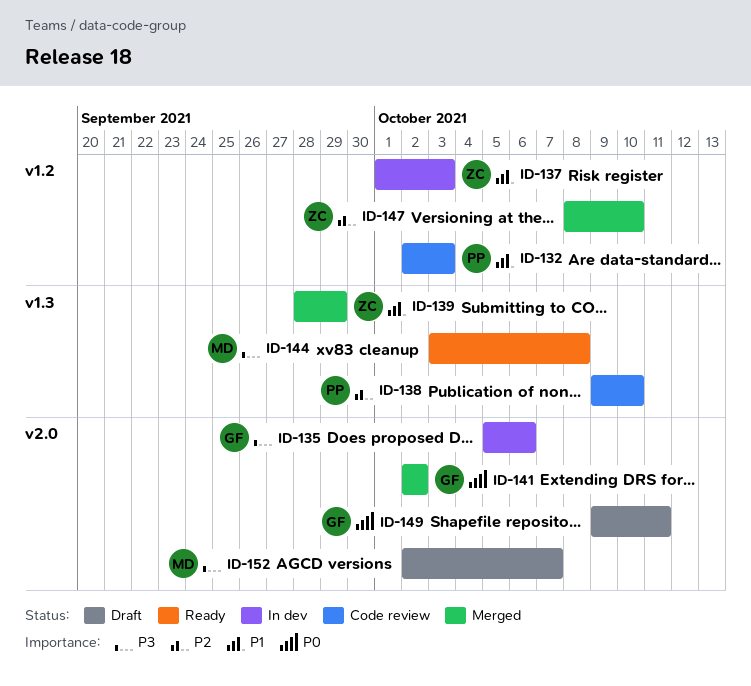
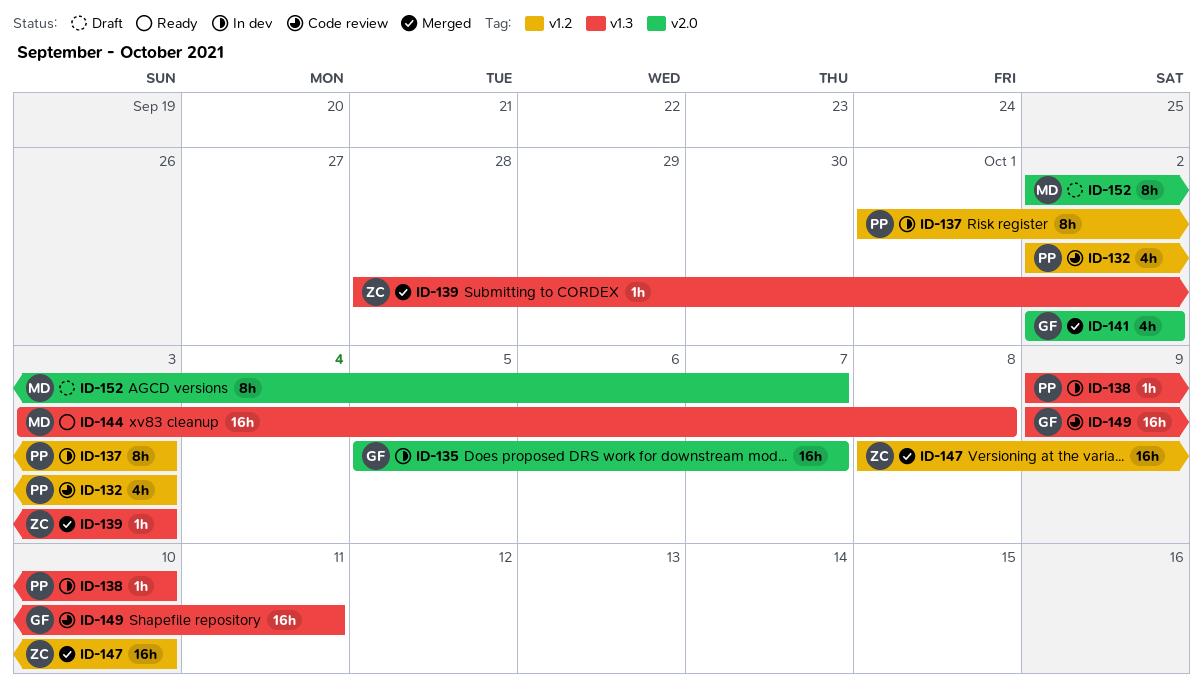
ID-135, due: Oct 6 -> Oct 7
ID-137, owner: ZC -> PP
ID-138, status: Code review -> In dev
ID-139, due: Sep 29 -> Oct 3
ID-149, status: Draft -> Code review
ID-149, label: v2.0 -> v1.3

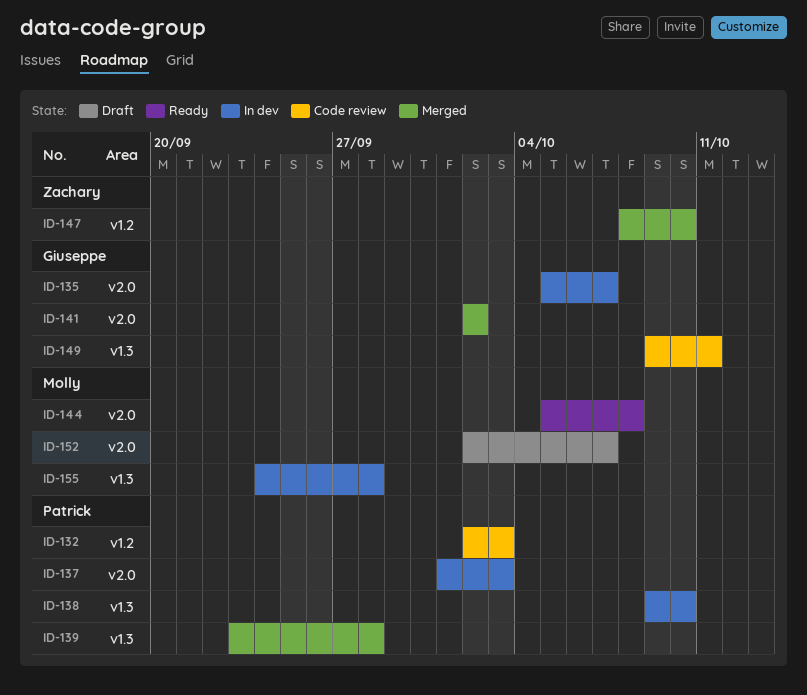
ID-137, label: v1.2 -> v2.0
ID-139, owner: Zachary -> Patrick
ID-139, start: Sep 28 -> Sep 23
ID-139, due: Oct 3 -> Sep 28
ID-144, label: v1.3 -> v2.0
ID-144, start: Oct 3 -> Oct 5
ID-155: none -> present

